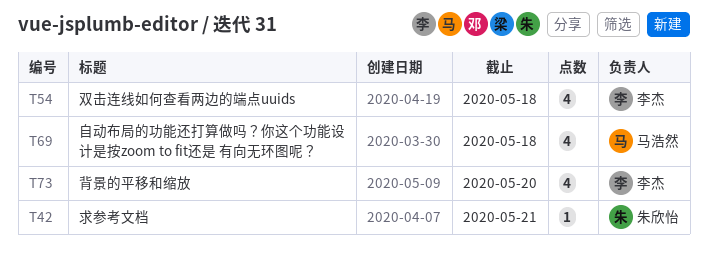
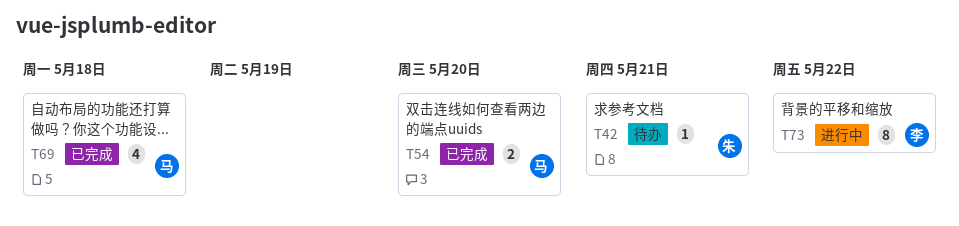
T54, owner: 李杰 -> 马浩然
T54, estimate: 4 -> 2
T54, due: May 18 -> May 20
T73, estimate: 4 -> 8
T73, due: May 20 -> May 22

